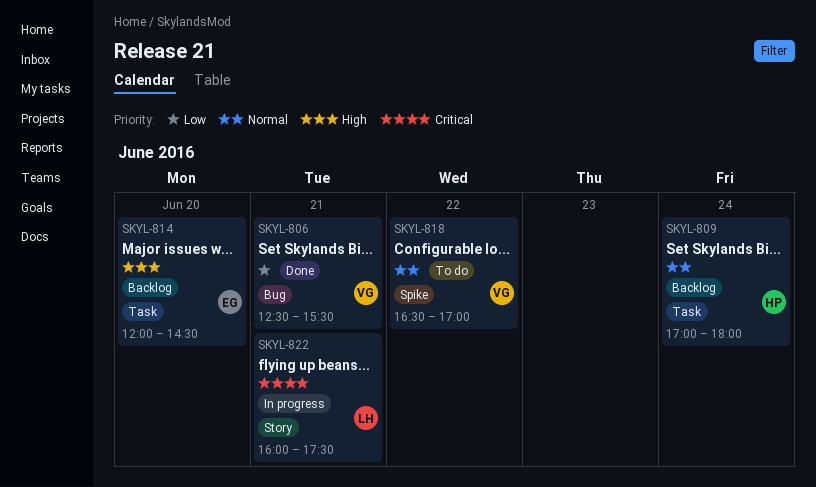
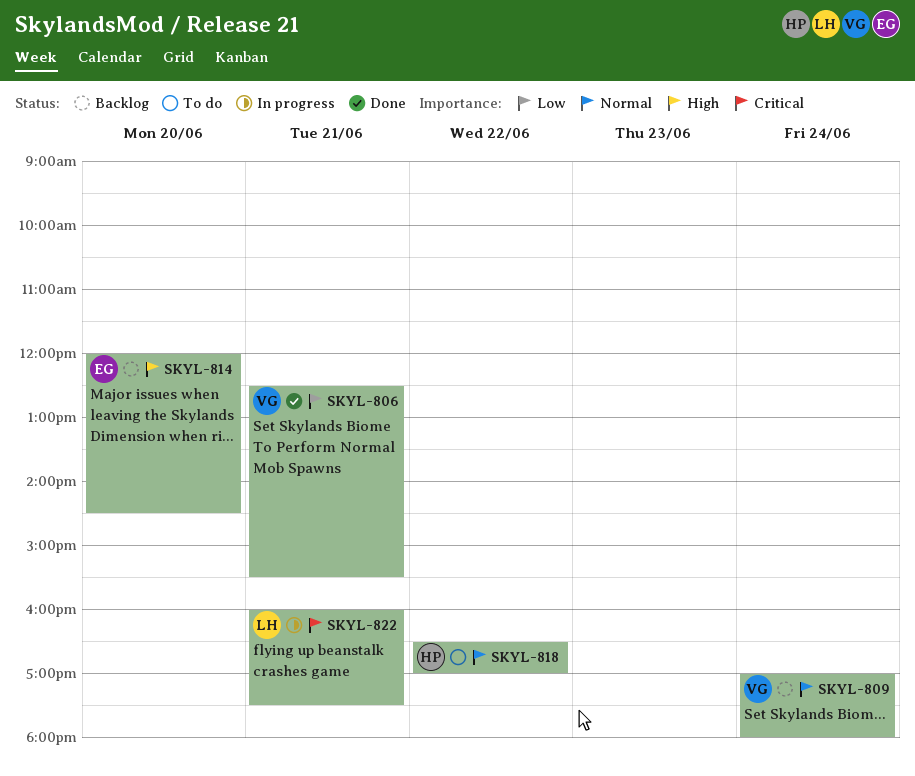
SKYL-809, owner: HP -> VG
SKYL-818, owner: VG -> HP

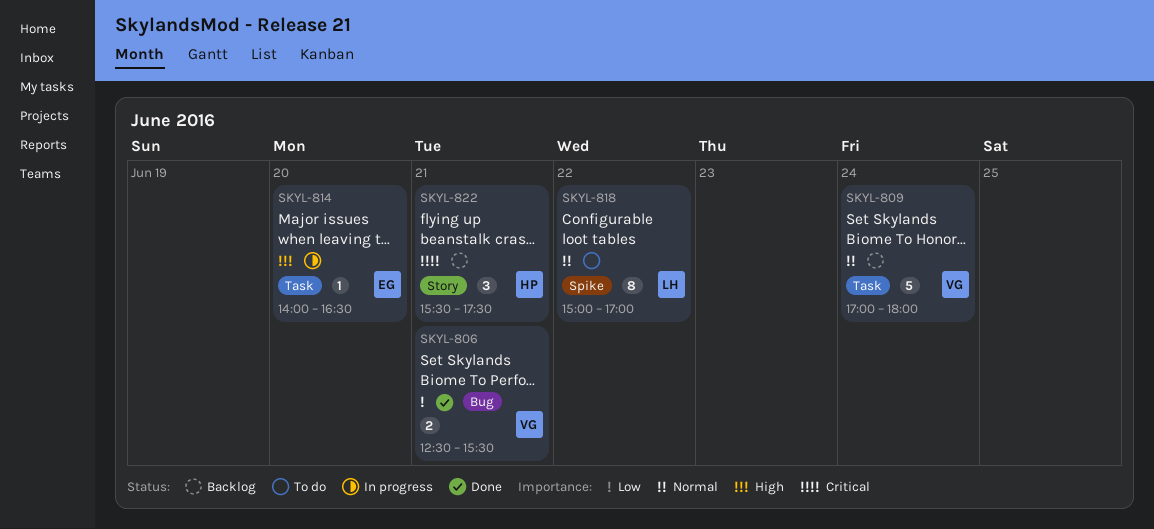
SKYL-814, status: Backlog -> In progress
SKYL-814, begins: 12:00 -> 14:00
SKYL-814, ends: 14:30 -> 16:30
SKYL-818, owner: HP -> LH
SKYL-818, begins: 16:30 -> 15:00
SKYL-822, status: In progress -> Backlog
SKYL-822, owner: LH -> HP
SKYL-822, begins: 16:00 -> 15:30

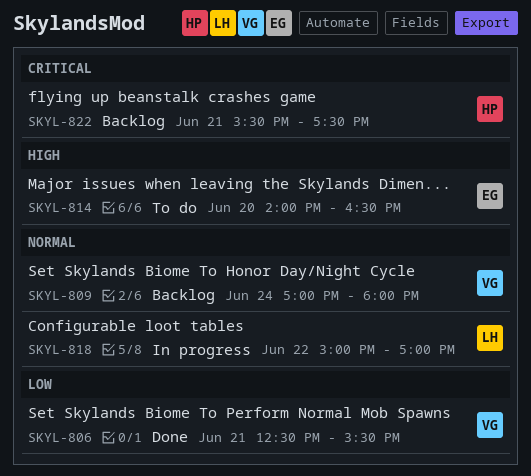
SKYL-814, status: In progress -> To do
SKYL-818, status: To do -> In progress

